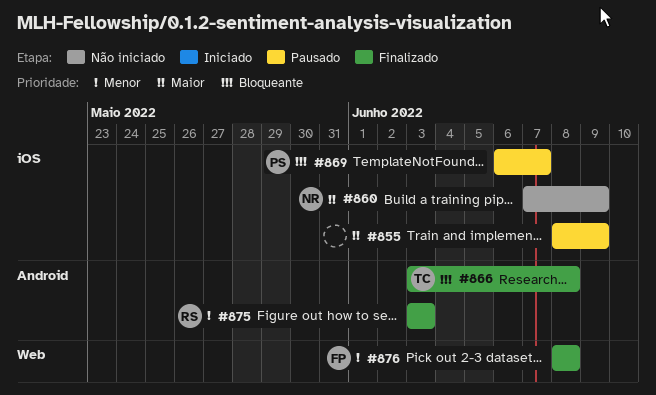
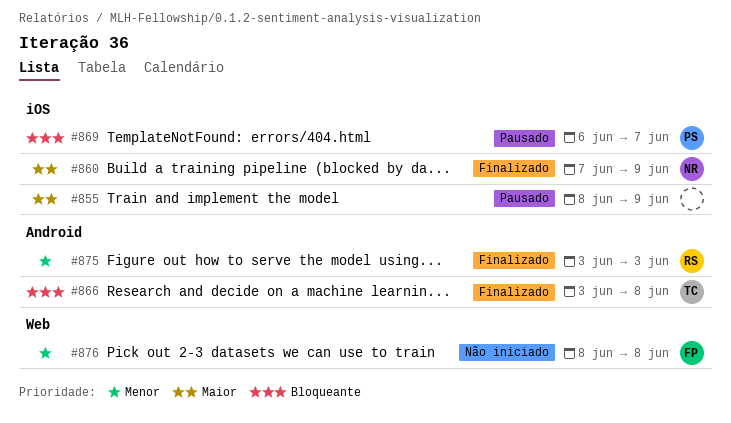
#860, status: Não iniciado -> Finalizado
#876, status: Finalizado -> Não iniciado

